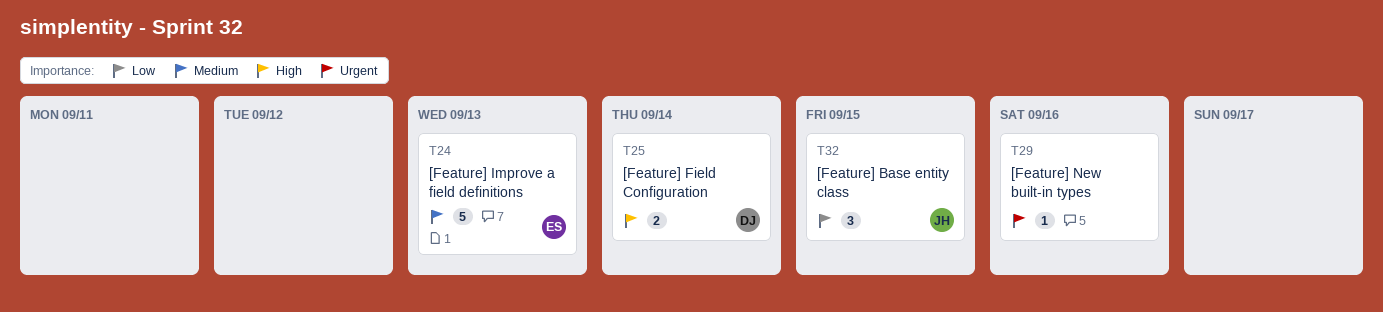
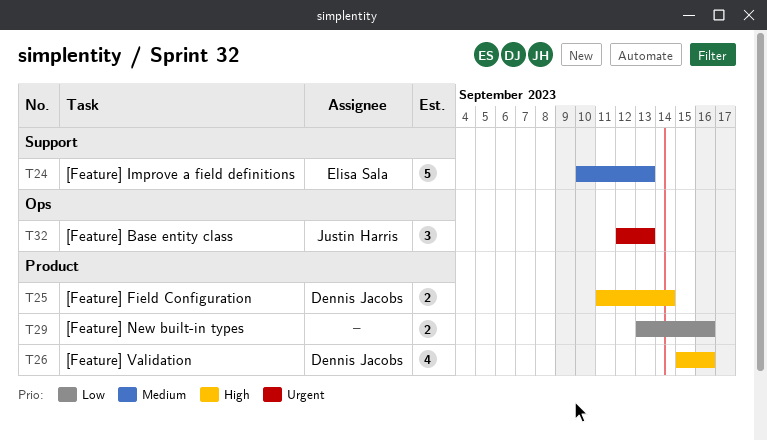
T26: none -> present
T29, priority: Urgent -> Low
T29, estimate: 1 -> 2
T32, priority: Low -> Urgent
T32, due: Sep 15 -> Sep 13

